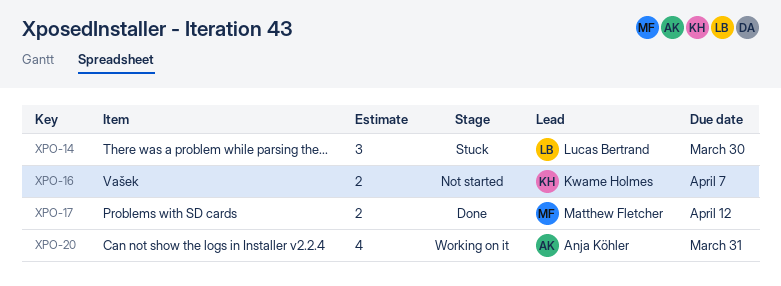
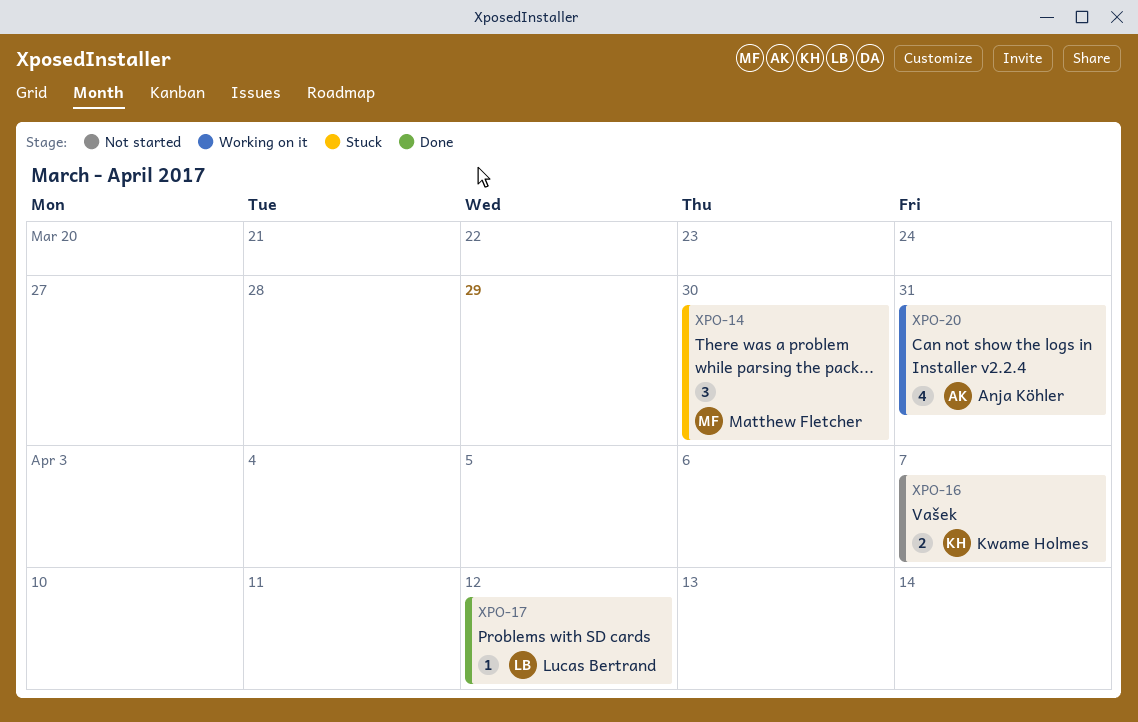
XPO-14, owner: Lucas Bertrand -> Matthew Fletcher
XPO-17, owner: Matthew Fletcher -> Lucas Bertrand
XPO-17, estimate: 2 -> 1

